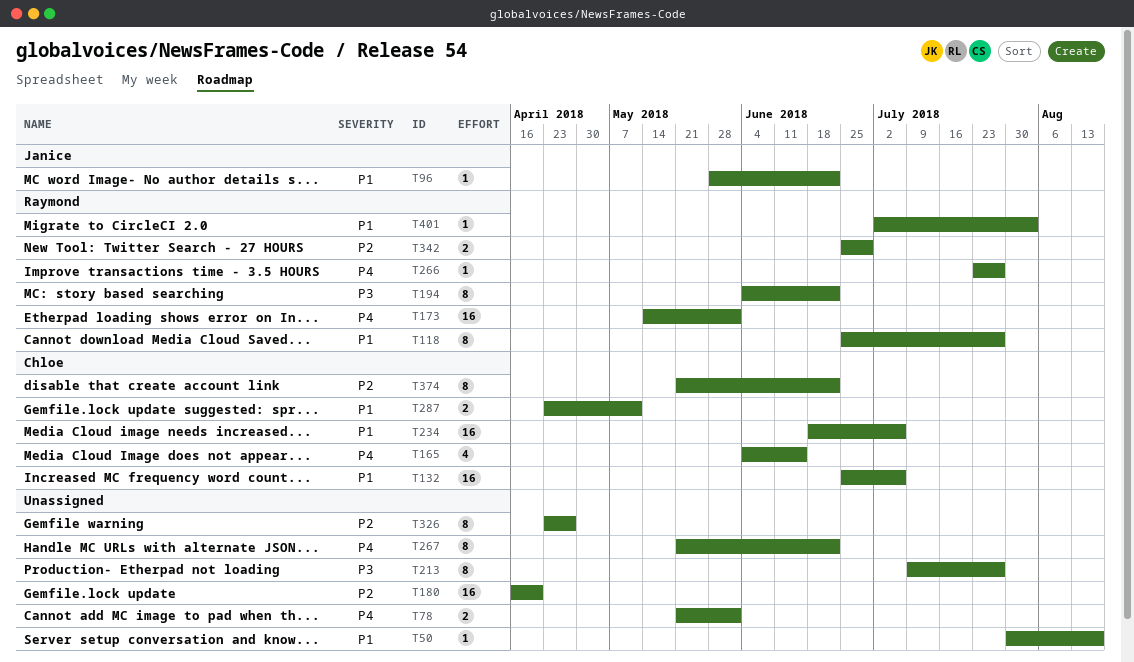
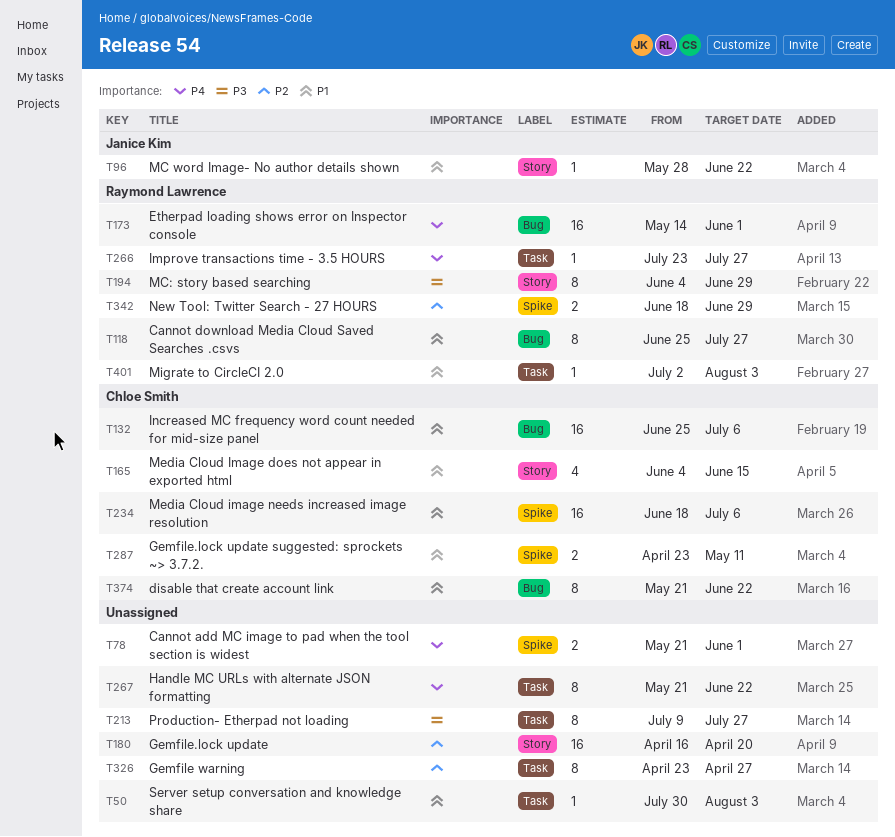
T50, due: Aug 17 -> Aug 3
T165, priority: P4 -> P1
T194, due: Jun 22 -> Jun 29
T342, start: Jun 25 -> Jun 18
T374, priority: P2 -> P1

